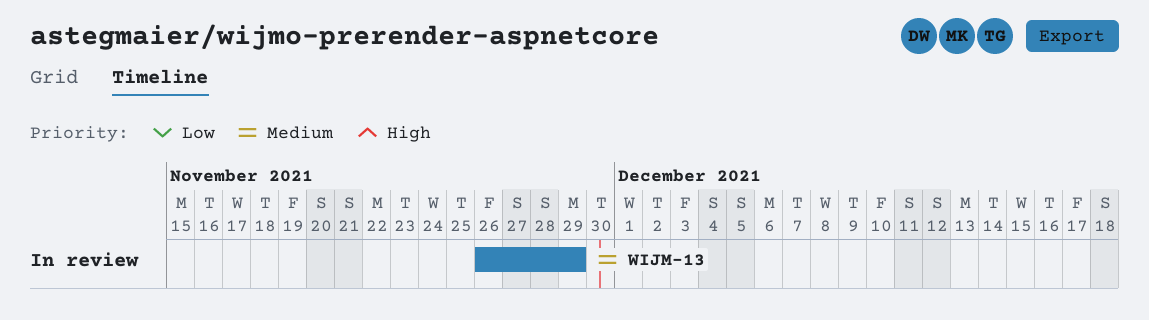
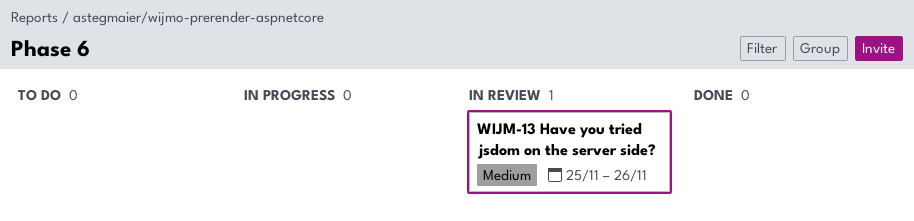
WIJM-13, start: Nov 26 -> Nov 25
WIJM-13, due: Nov 29 -> Nov 26

